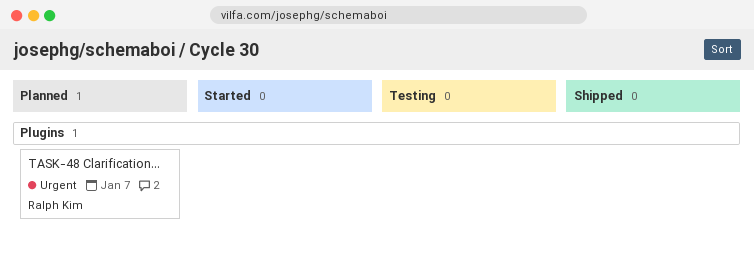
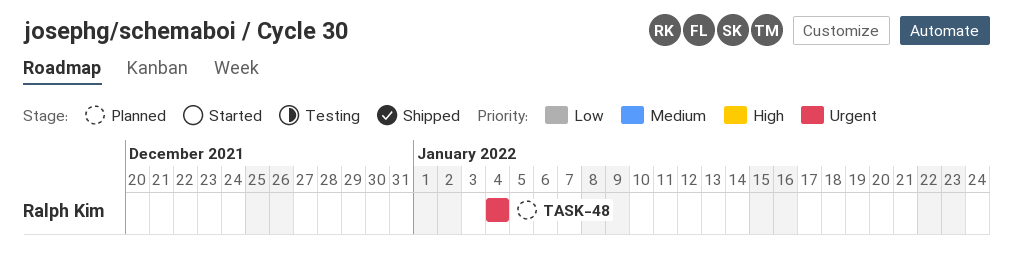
TASK-48, due: Jan 7 -> Jan 4

